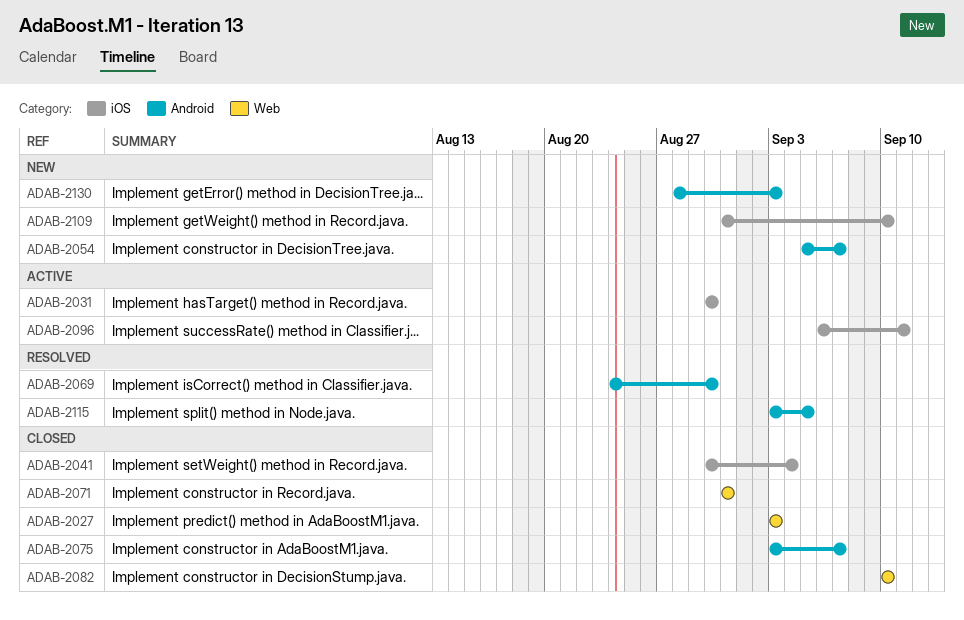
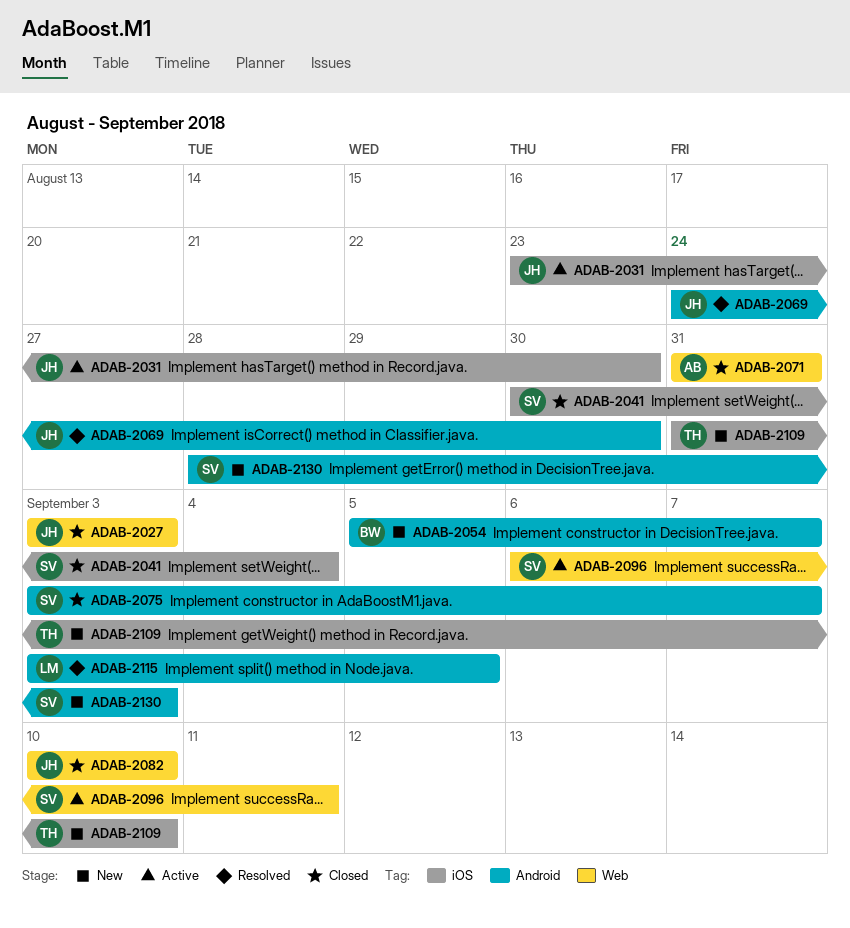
ADAB-2031, start: Aug 30 -> Aug 23
ADAB-2096, label: iOS -> Web

